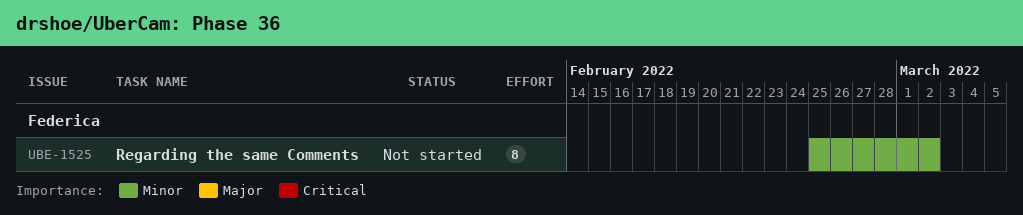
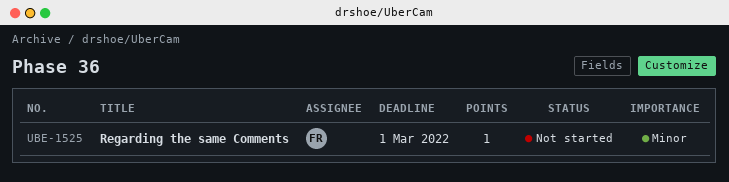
UBE-1525, estimate: 8 -> 1
UBE-1525, due: Mar 2 -> Mar 1

